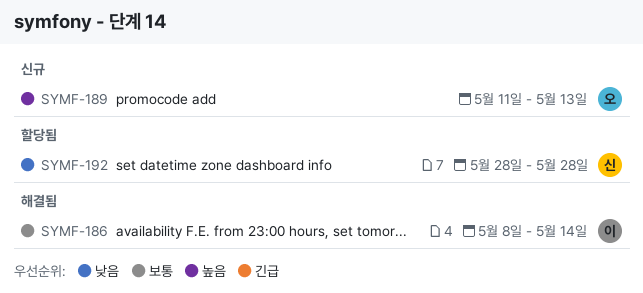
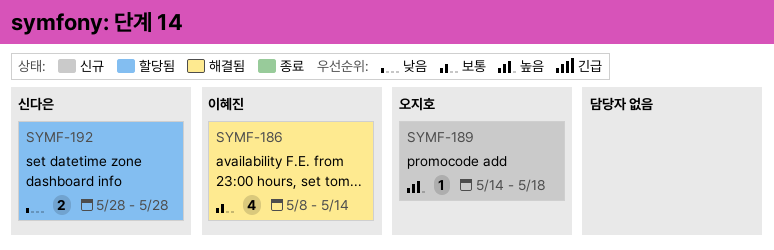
SYMF-189, start: May 11 -> May 14
SYMF-189, due: May 13 -> May 18

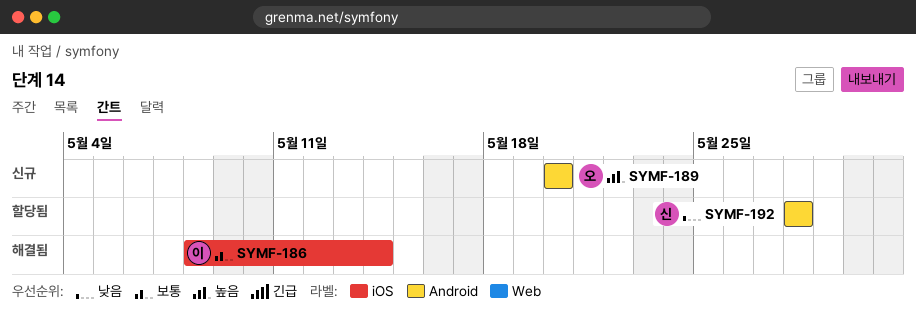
SYMF-189, start: May 14 -> May 20
SYMF-189, due: May 18 -> May 20

